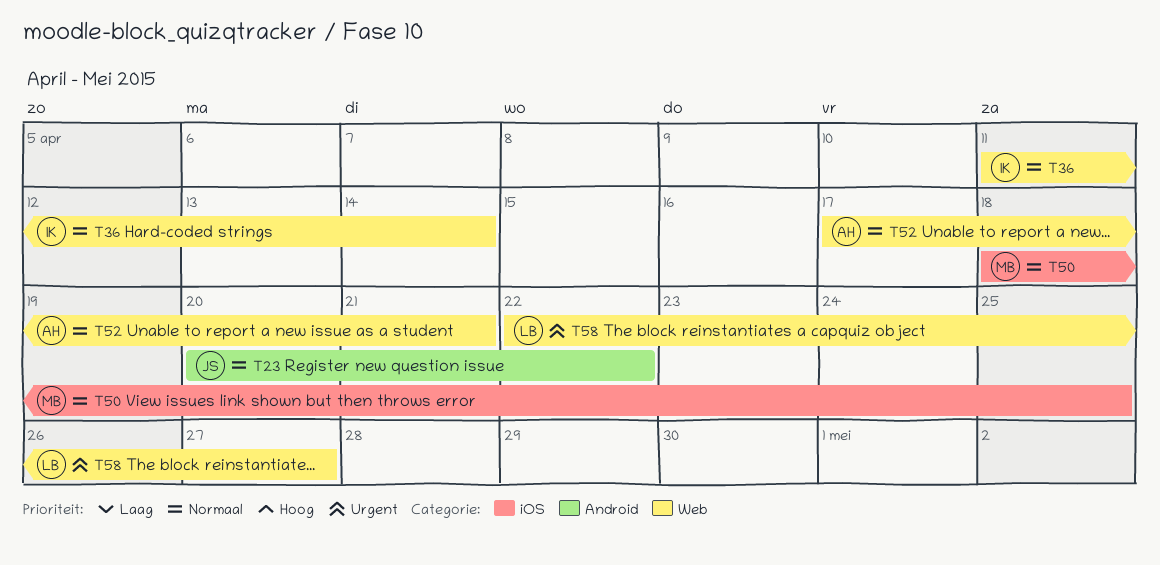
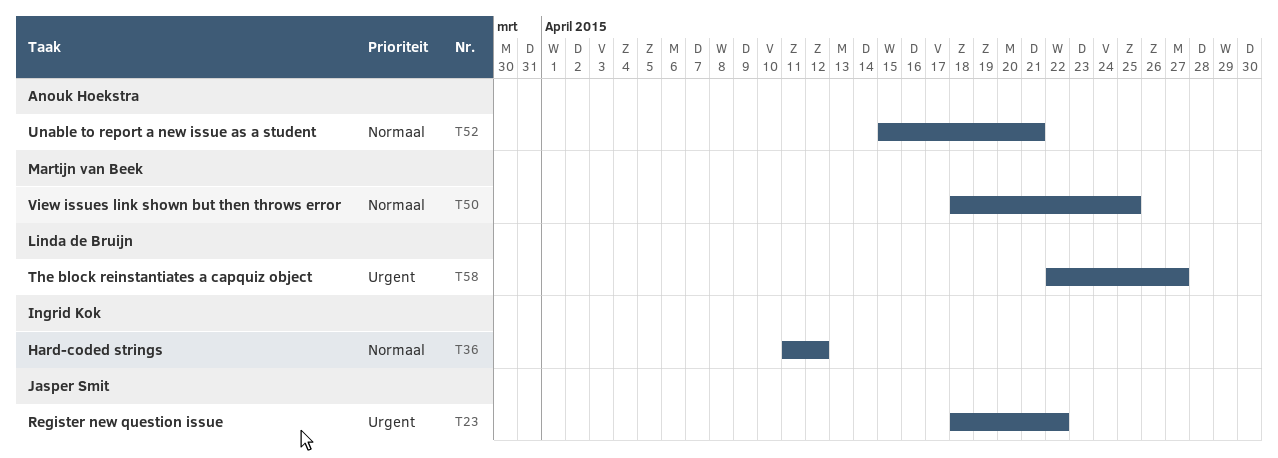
T23, priority: Normaal -> Urgent
T23, start: Apr 20 -> Apr 18
T36, due: Apr 14 -> Apr 12
T52, start: Apr 17 -> Apr 15

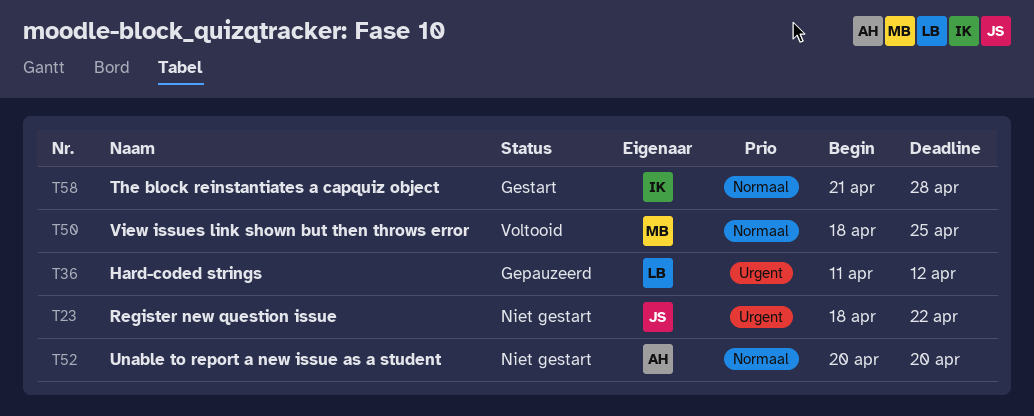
T36, owner: Ingrid Kok -> Linda de Bruijn
T36, priority: Normaal -> Urgent
T52, start: Apr 15 -> Apr 20
T52, due: Apr 21 -> Apr 20
T58, owner: Linda de Bruijn -> Ingrid Kok
T58, priority: Urgent -> Normaal
T58, start: Apr 22 -> Apr 21
T58, due: Apr 27 -> Apr 28

